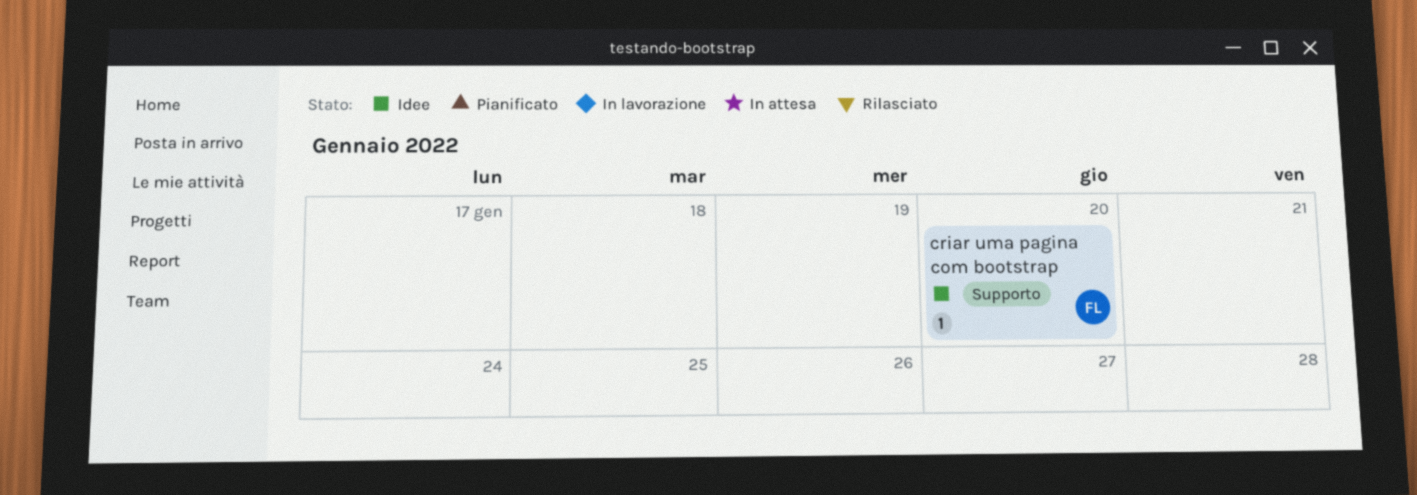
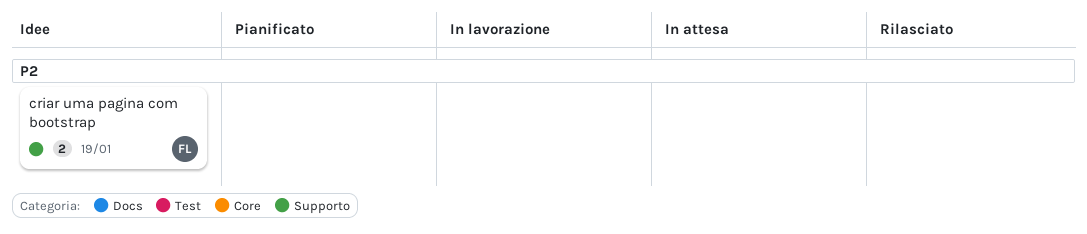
criar uma pagina com bootstrap, estimate: 1 -> 2
criar uma pagina com bootstrap, due: Jan 20 -> Jan 19

